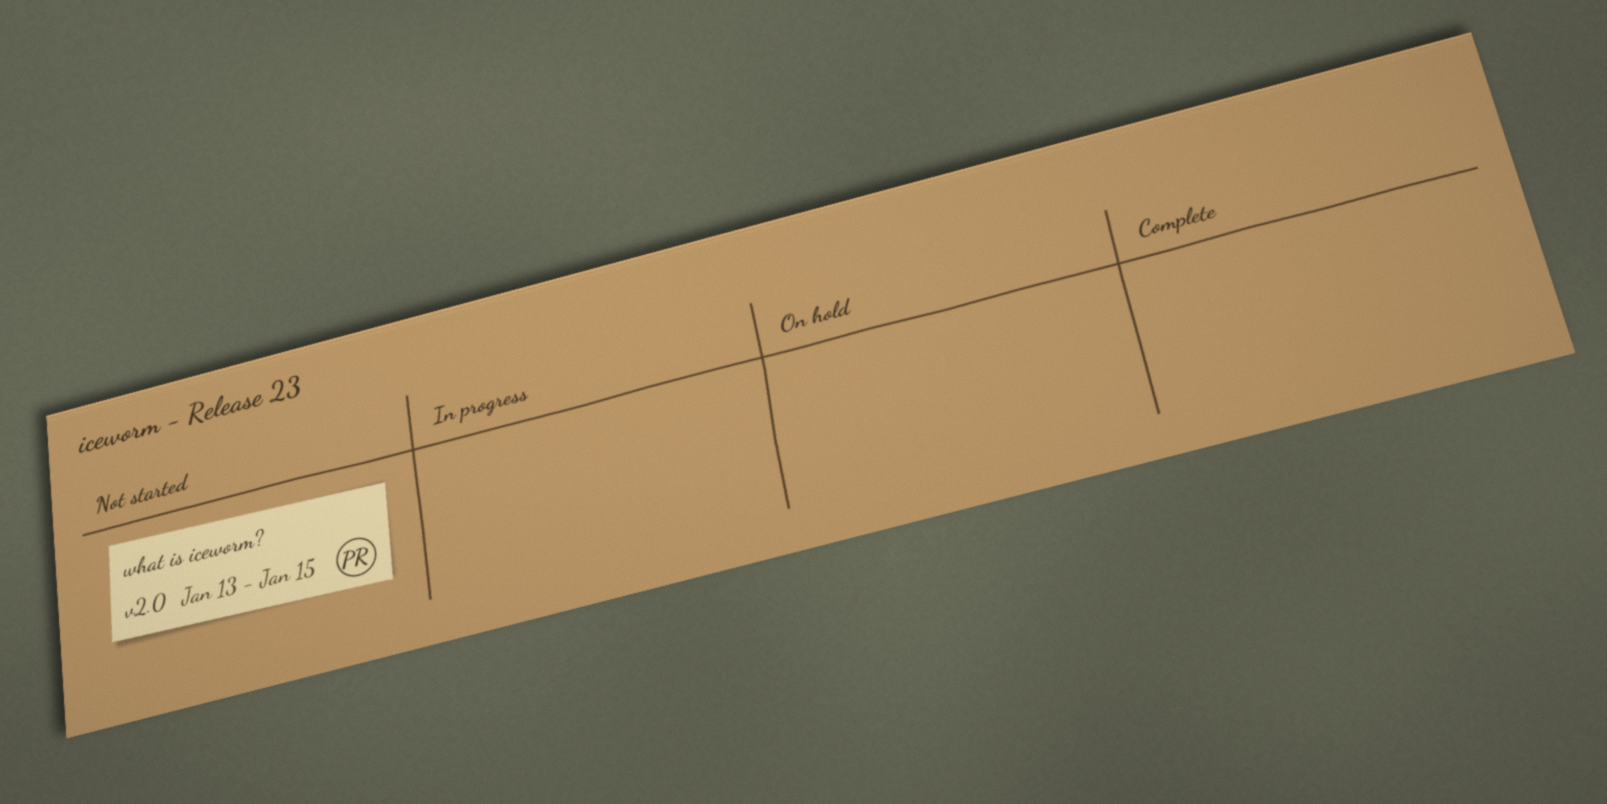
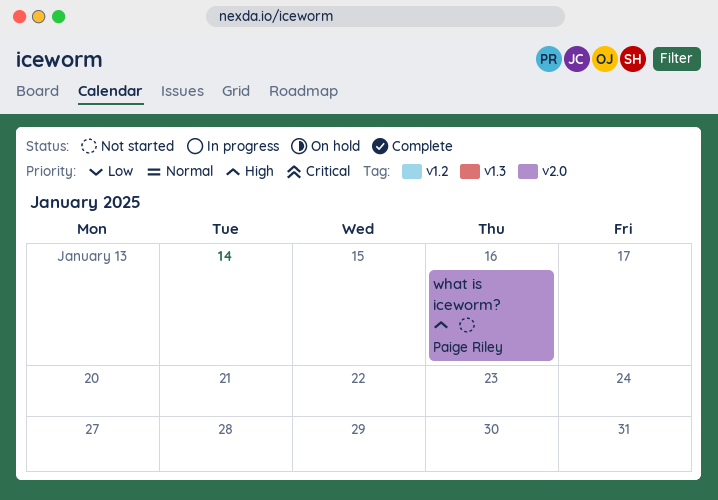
what is iceworm?, due: Jan 15 -> Jan 16

